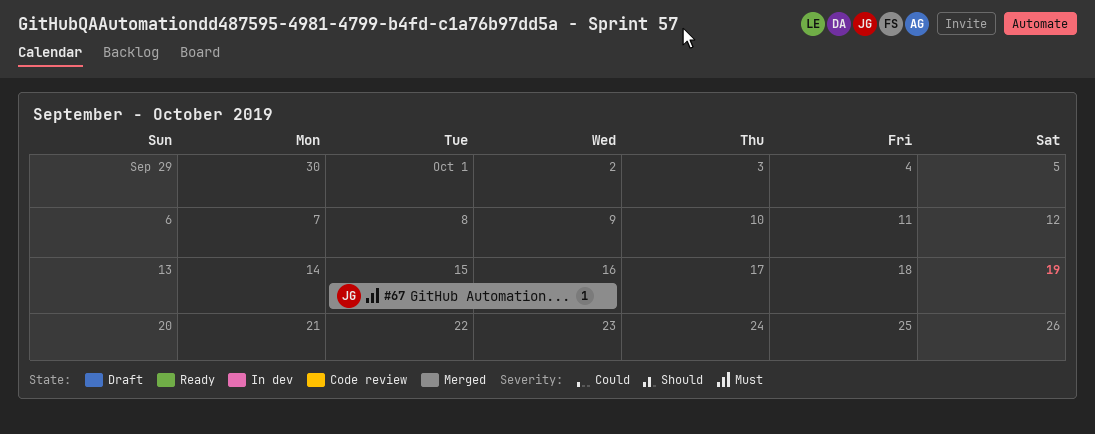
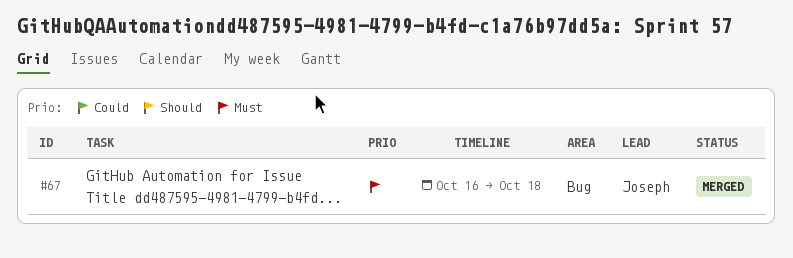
#67, start: Oct 15 -> Oct 16
#67, due: Oct 16 -> Oct 18

